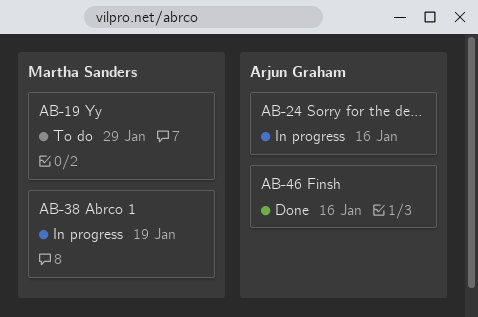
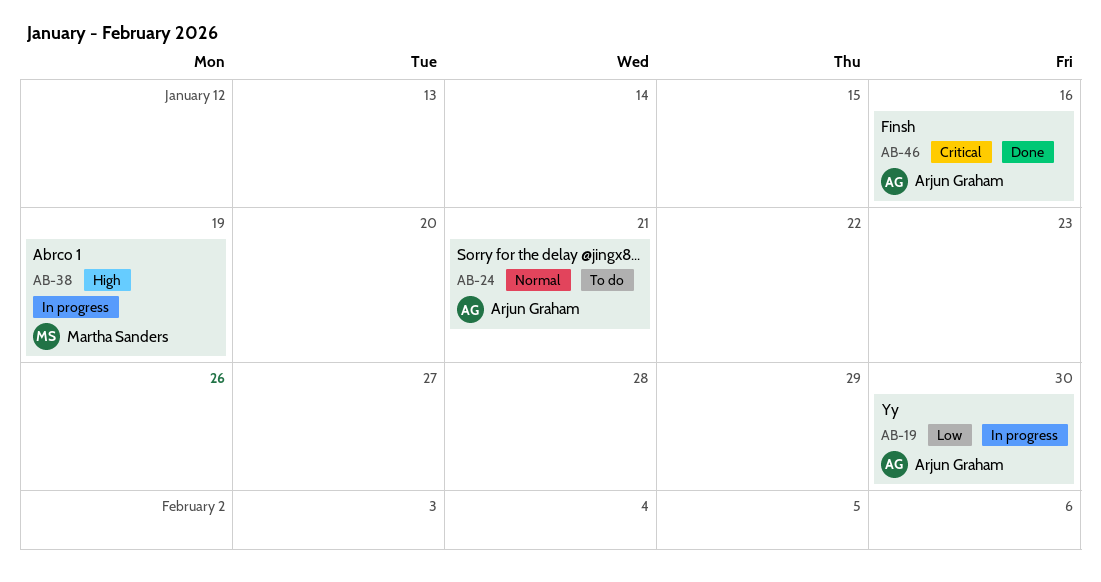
AB-19, status: To do -> In progress
AB-19, owner: Martha Sanders -> Arjun Graham
AB-19, due: Jan 29 -> Jan 30
AB-24, status: In progress -> To do
AB-24, due: Jan 16 -> Jan 21

